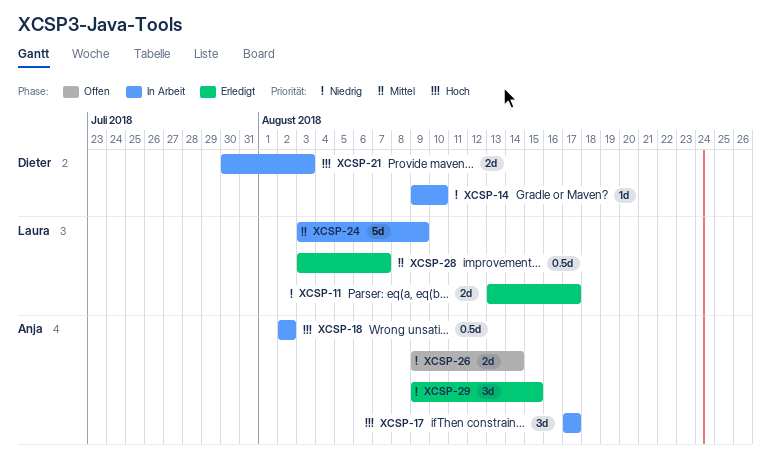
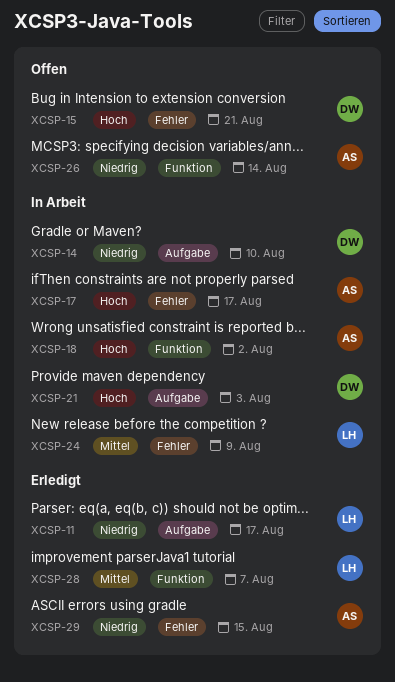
XCSP-15: none -> present

